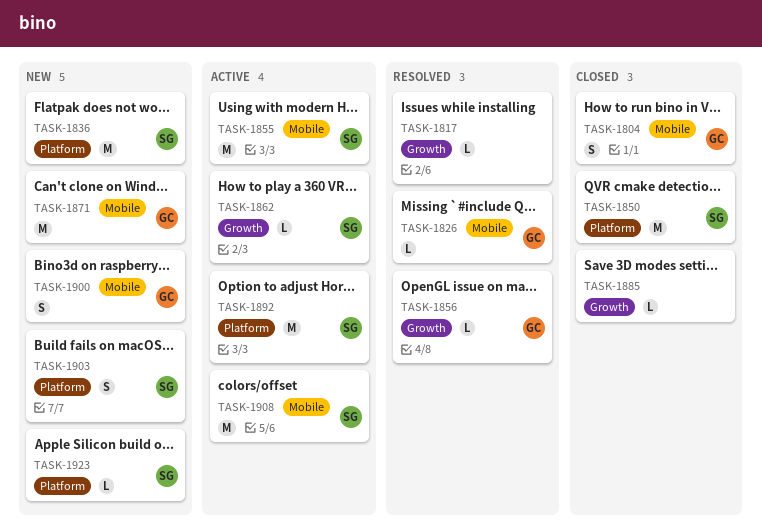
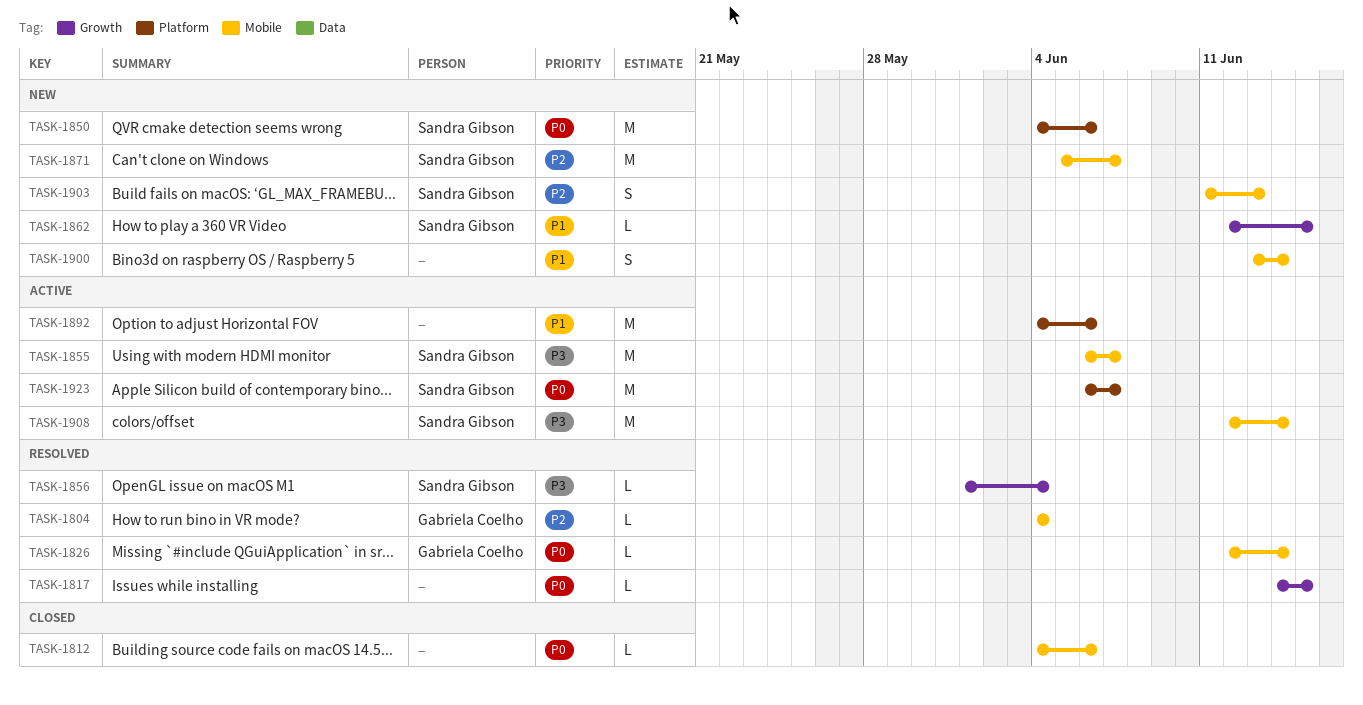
TASK-1804, status: Closed -> Resolved
TASK-1804, estimate: S -> L
TASK-1812: none -> present
TASK-1836: present -> none
TASK-1850, status: Closed -> New
TASK-1856, owner: Gabriela Coelho -> Sandra Gibson
TASK-1862, status: Active -> New
TASK-1871, owner: Gabriela Coelho -> Sandra Gibson
TASK-1885: present -> none
TASK-1892, owner: Sandra Gibson -> none
TASK-1900, owner: Gabriela Coelho -> none
TASK-1903, label: Platform -> Mobile
TASK-1923, status: New -> Active
TASK-1923, estimate: L -> M

